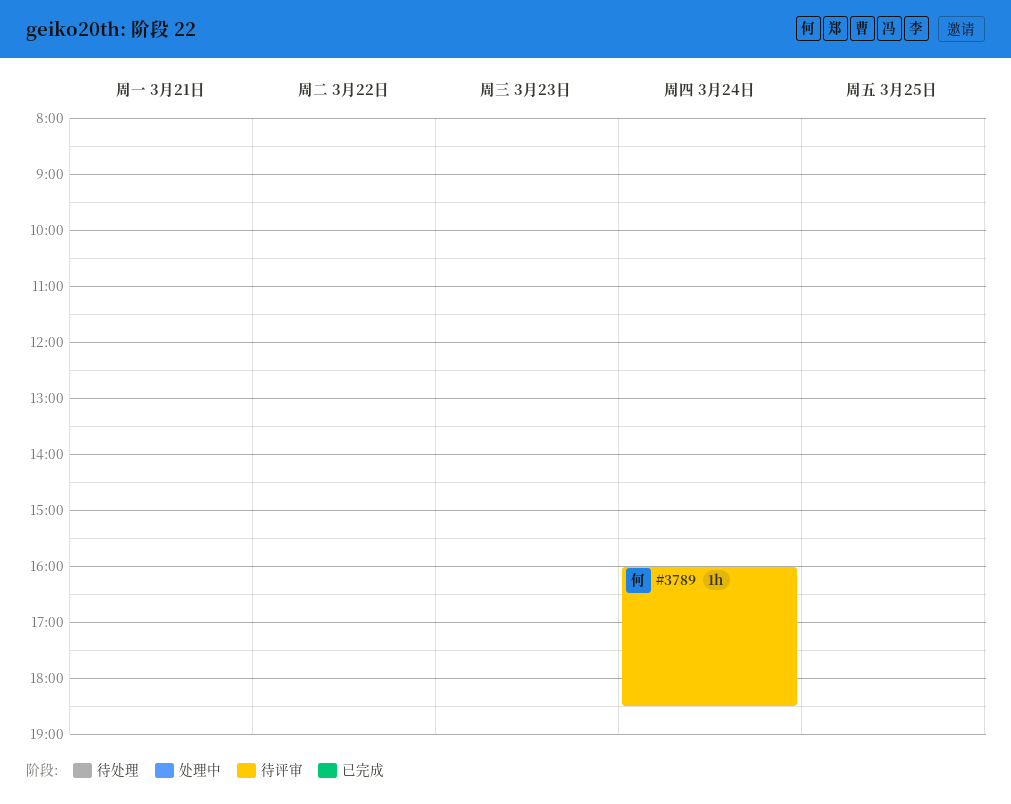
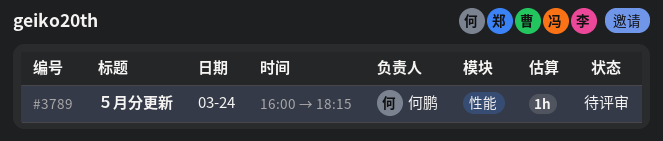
#3789, ends: 18:30 -> 18:15

